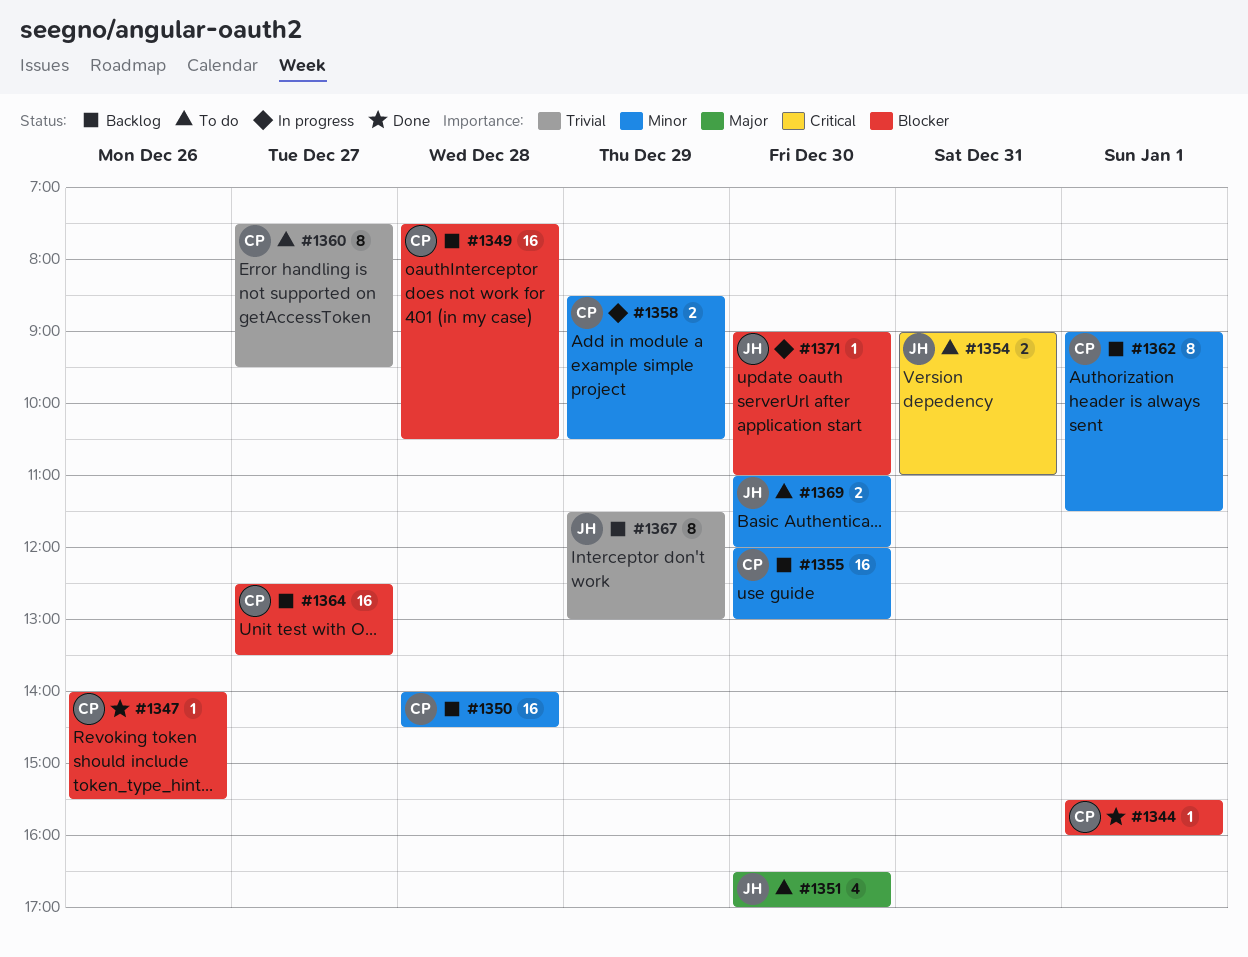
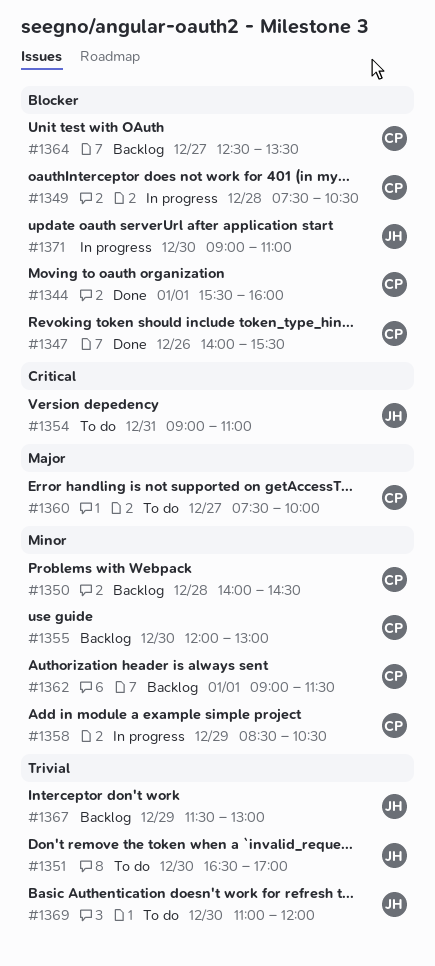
#1349, status: Backlog -> In progress
#1351, priority: Major -> Trivial
#1360, priority: Trivial -> Major
#1360, ends: 09:30 -> 10:00
#1369, priority: Minor -> Trivial

